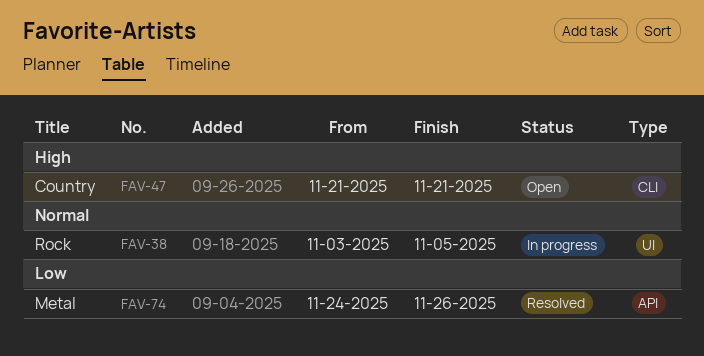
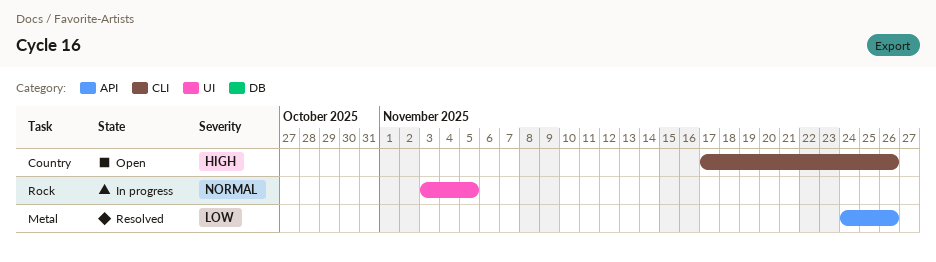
Country, start: Nov 21 -> Nov 17
Country, due: Nov 21 -> Nov 26

